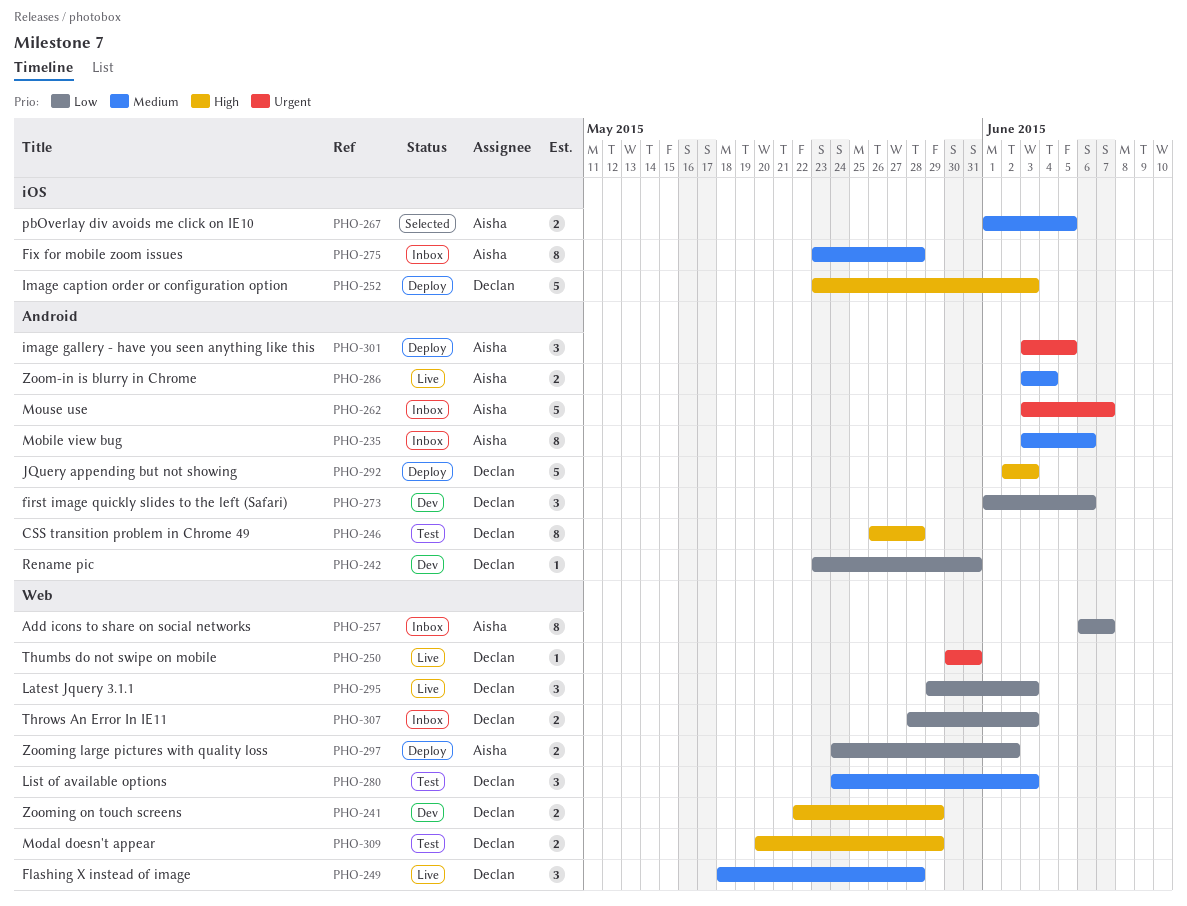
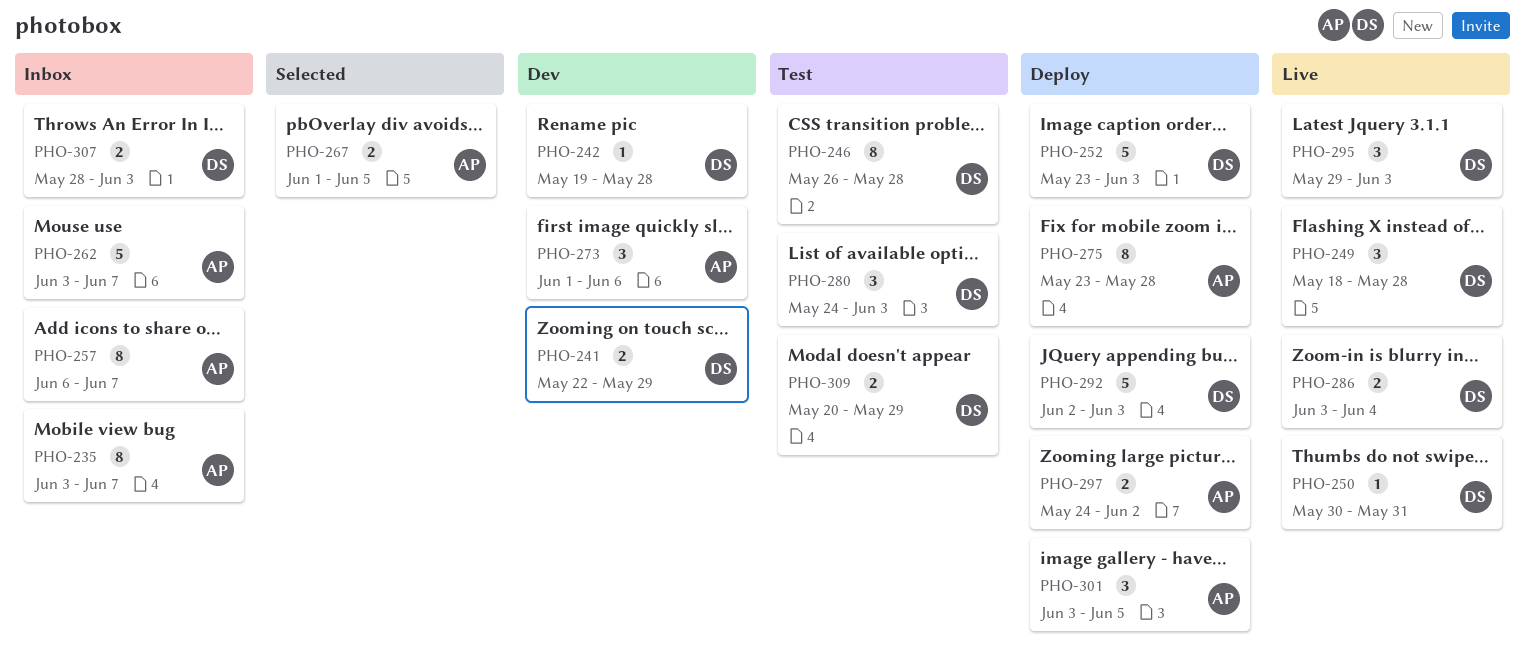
PHO-235, due: Jun 6 -> Jun 7
PHO-242, start: May 23 -> May 19
PHO-242, due: May 31 -> May 28
PHO-273, owner: Declan -> Aisha
PHO-275, status: Inbox -> Deploy
PHO-286, owner: Aisha -> Declan

